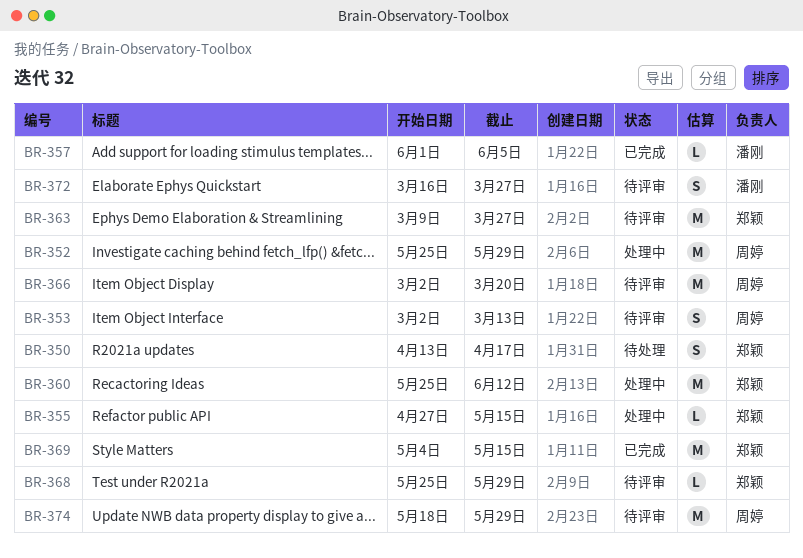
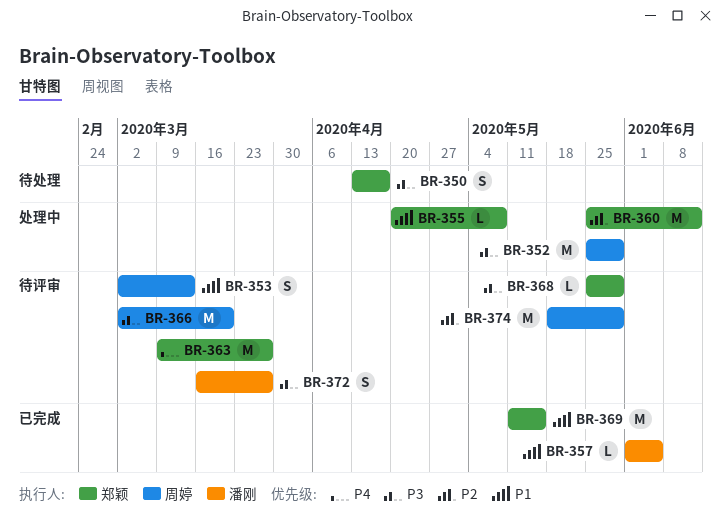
BR-355, start: Apr 27 -> Apr 20
BR-355, due: May 15 -> May 8
BR-369, start: May 4 -> May 11

